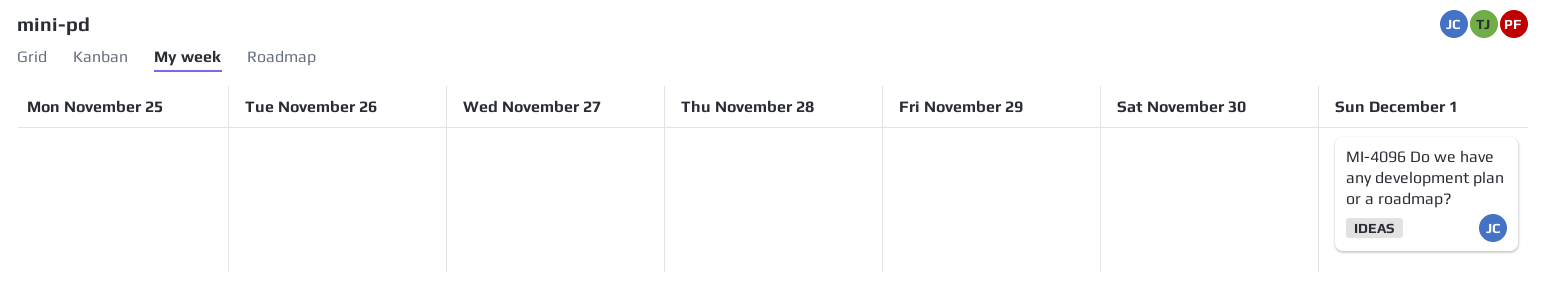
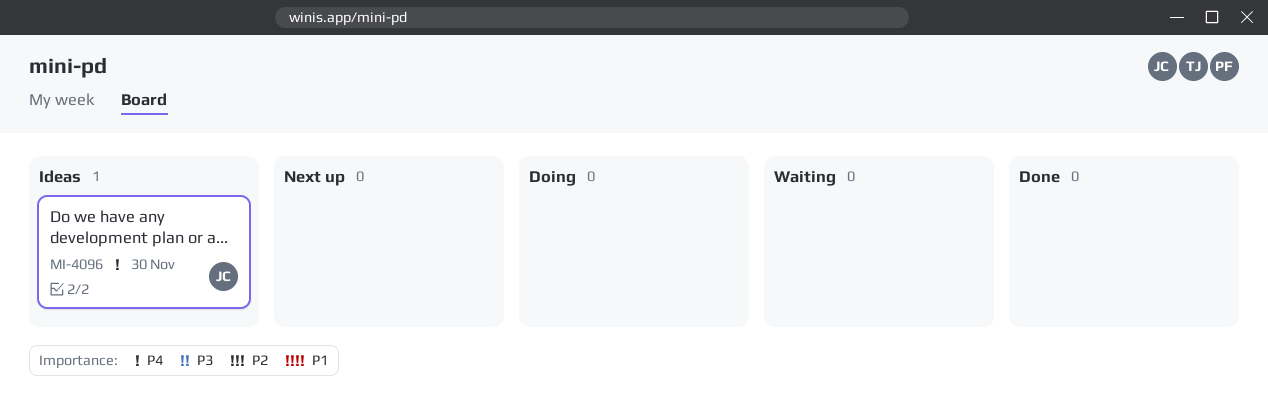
MI-4096, due: Dec 1 -> Nov 30

